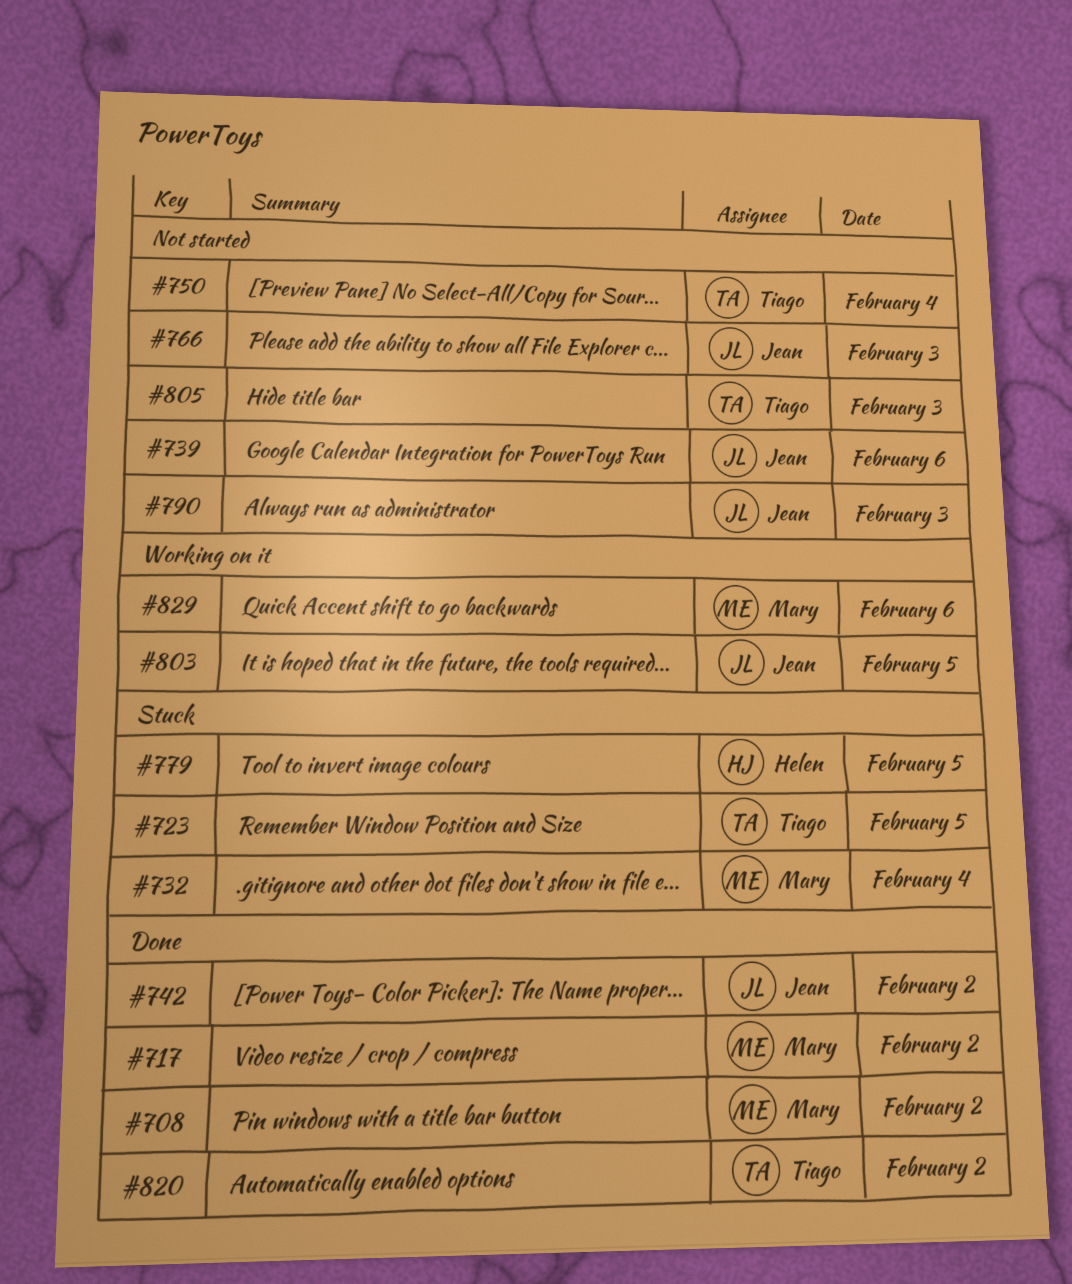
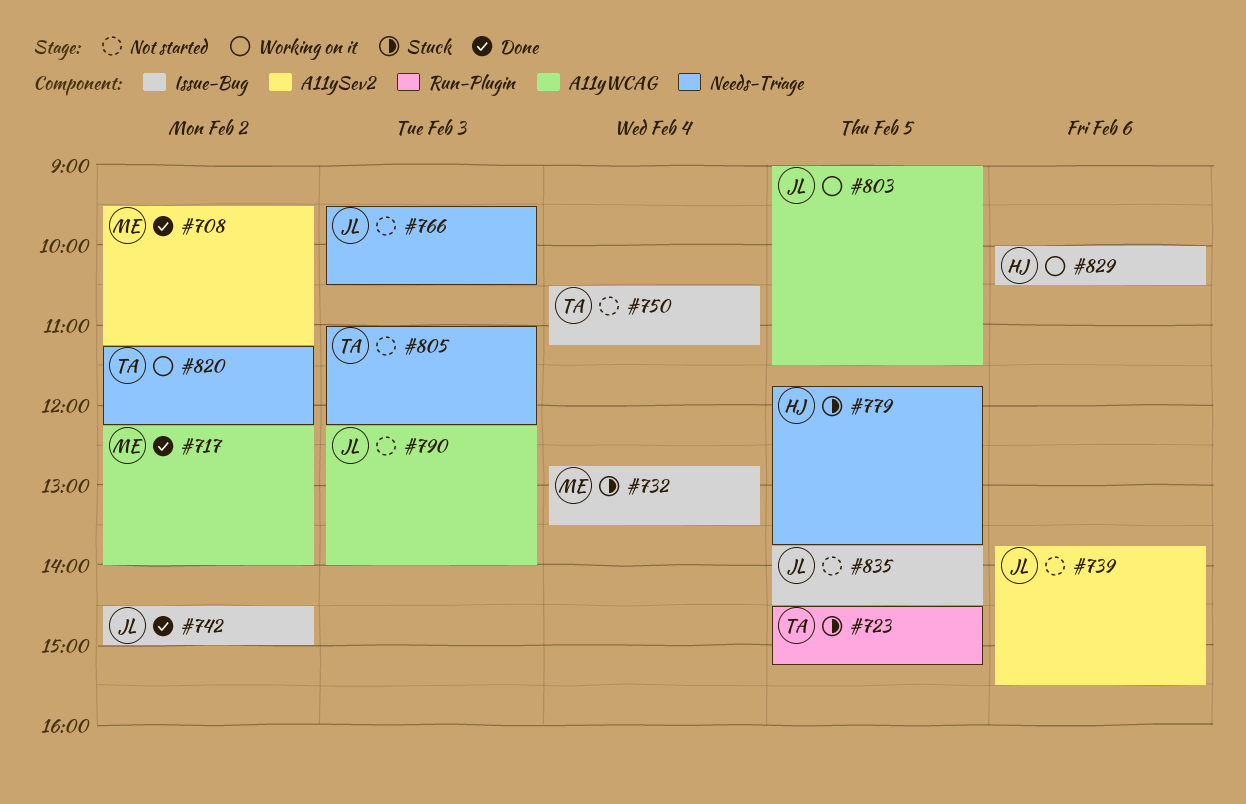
#820, status: Done -> Working on it
#829, owner: Mary -> Helen
#835: none -> present

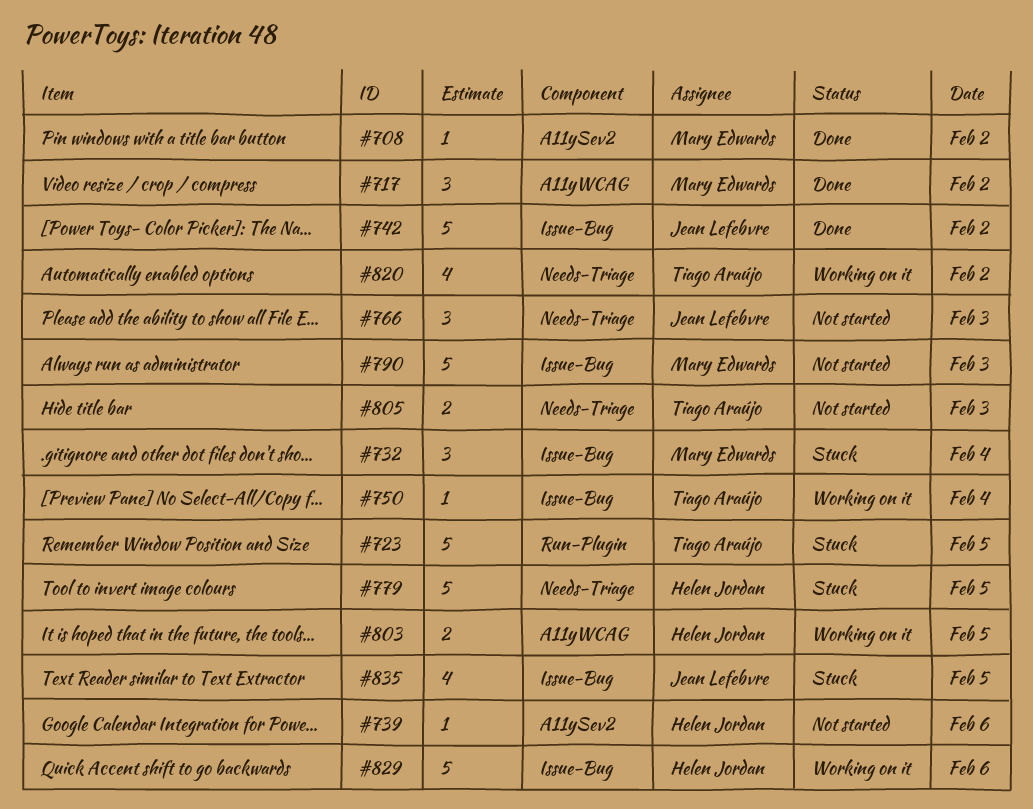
#739, owner: Jean Lefebvre -> Helen Jordan
#750, status: Not started -> Working on it
#790, owner: Jean Lefebvre -> Mary Edwards
#790, label: A11yWCAG -> Issue-Bug
#803, owner: Jean Lefebvre -> Helen Jordan
#835, status: Not started -> Stuck

